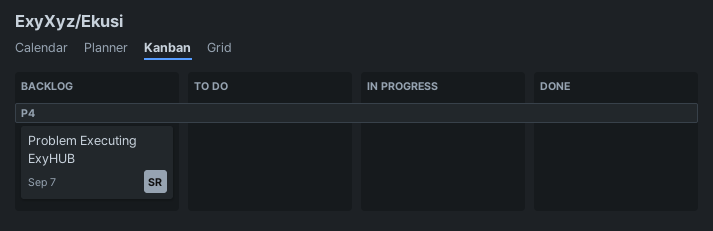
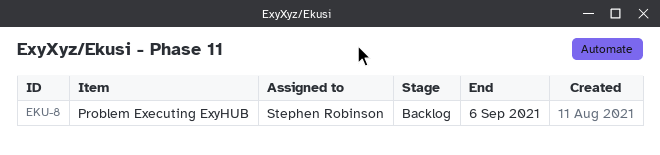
Problem Executing ExyHUB, due: Sep 7 -> Sep 6

